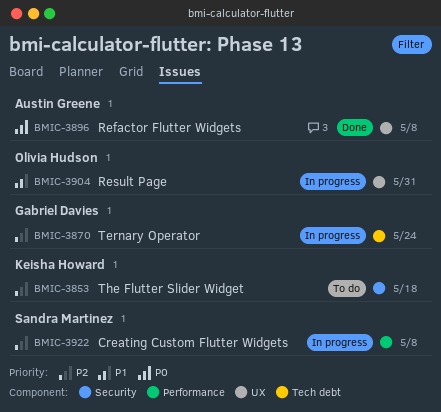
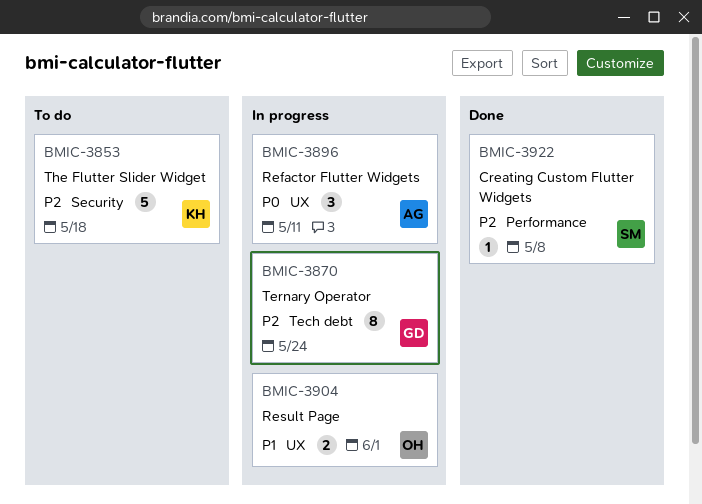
BMIC-3896, status: Done -> In progress
BMIC-3896, due: May 8 -> May 11
BMIC-3904, due: May 31 -> Jun 1
BMIC-3922, status: In progress -> Done

